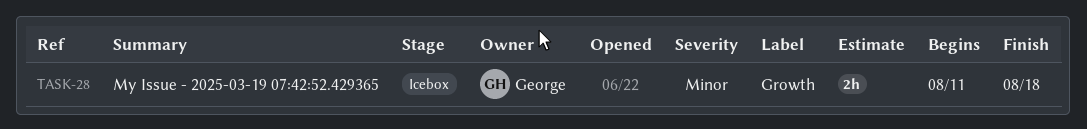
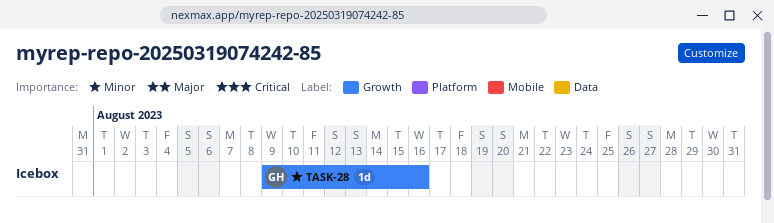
TASK-28, estimate: 2h -> 1d
TASK-28, start: Aug 11 -> Aug 9
TASK-28, due: Aug 18 -> Aug 16

